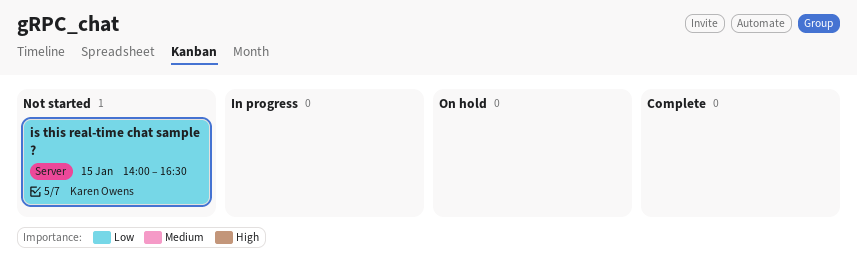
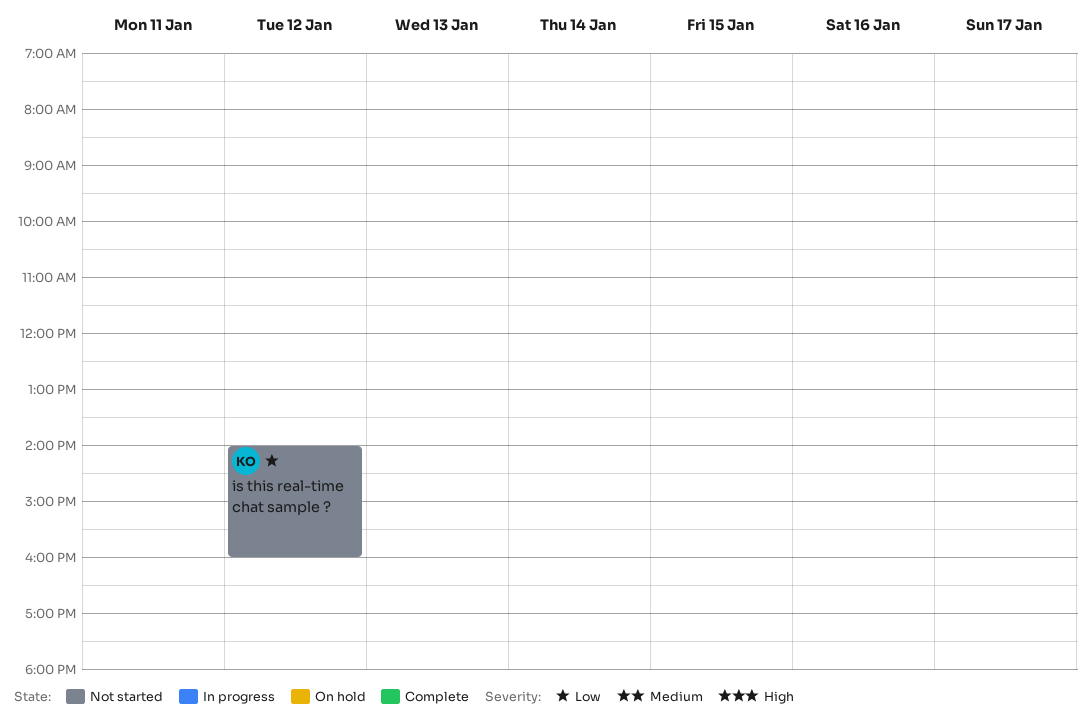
is this real-time chat sample ?, day: Jan 15 -> Jan 12
is this real-time chat sample ?, ends: 16:30 -> 16:00

